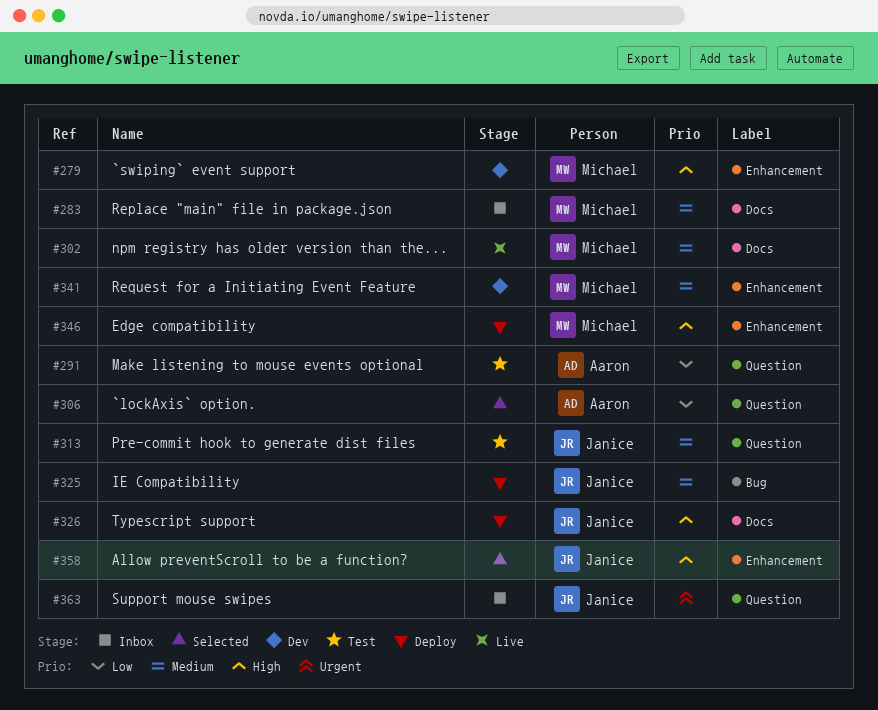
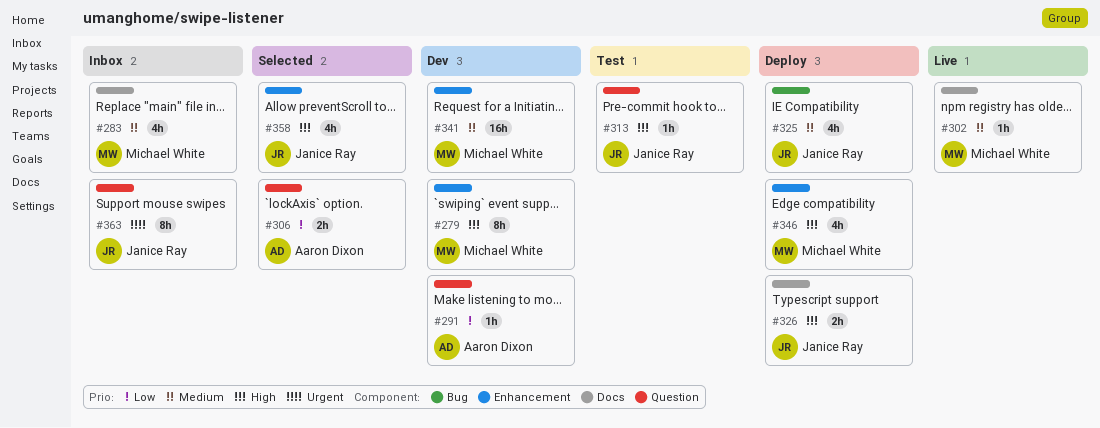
#291, status: Test -> Dev
#313, priority: Medium -> High

